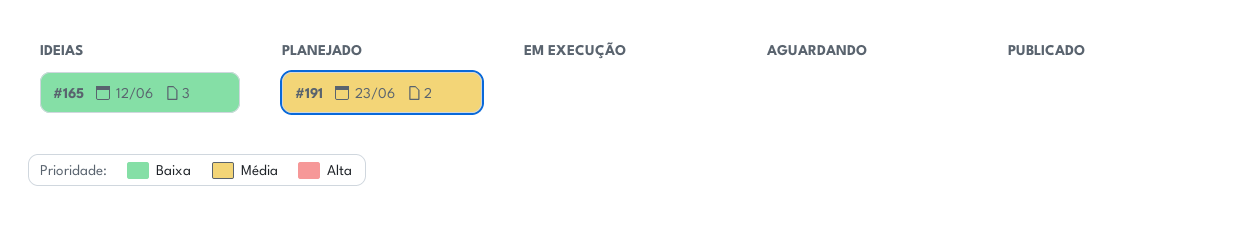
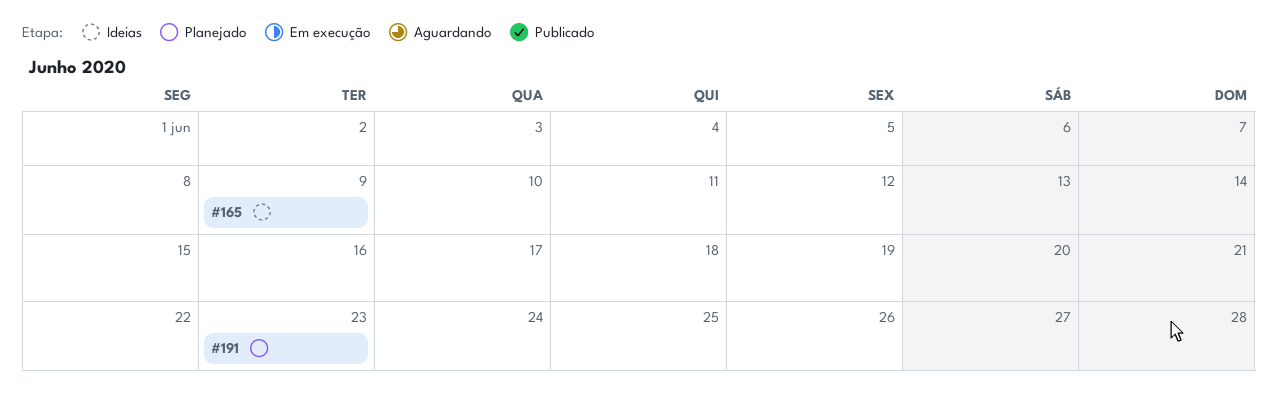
#165, due: Jun 12 -> Jun 9

